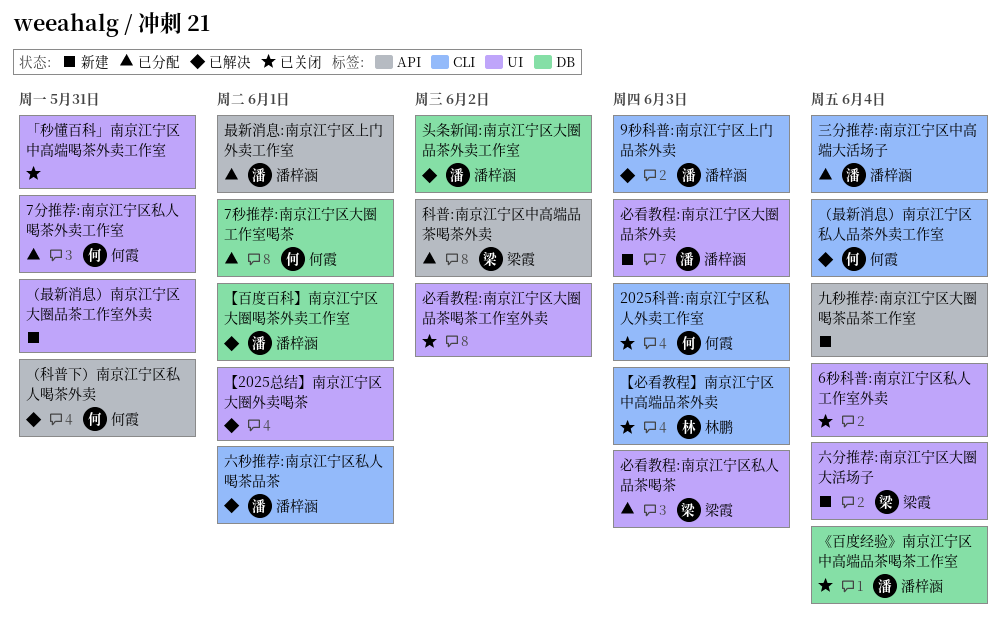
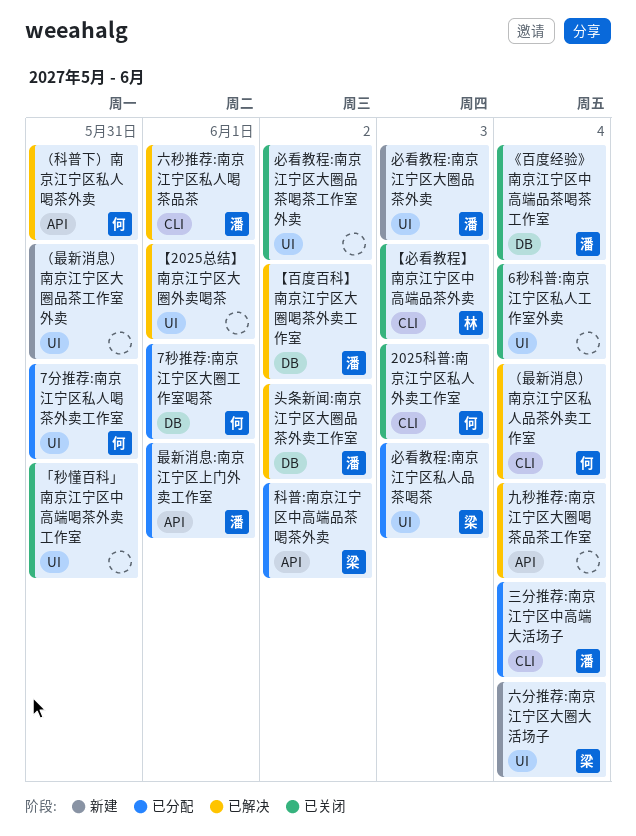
9秒科普:南京江宁区上门品茶外卖: present -> none
【百度百科】南京江宁区大圈喝茶外卖工作室, due: Jun 1 -> Jun 2
九秒推荐:南京江宁区大圈喝茶品茶工作室, status: 新建 -> 已解决

